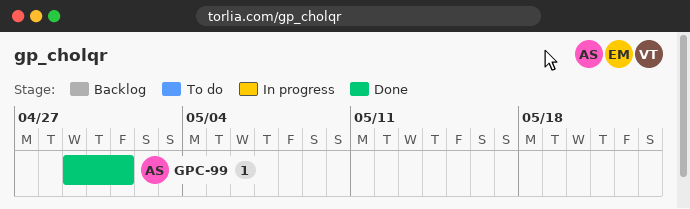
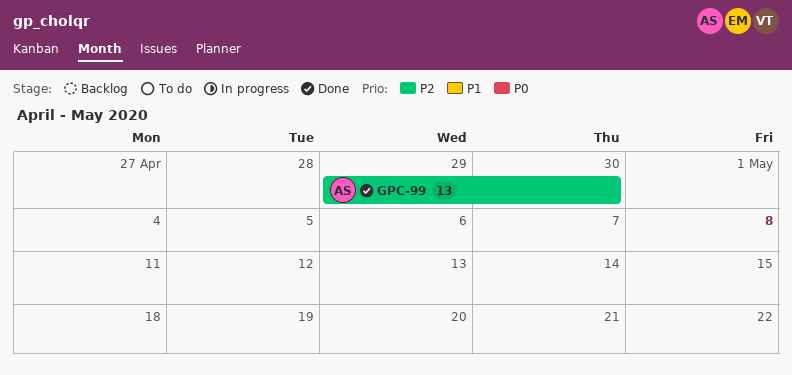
GPC-99, estimate: 1 -> 13
GPC-99, due: May 1 -> Apr 30

